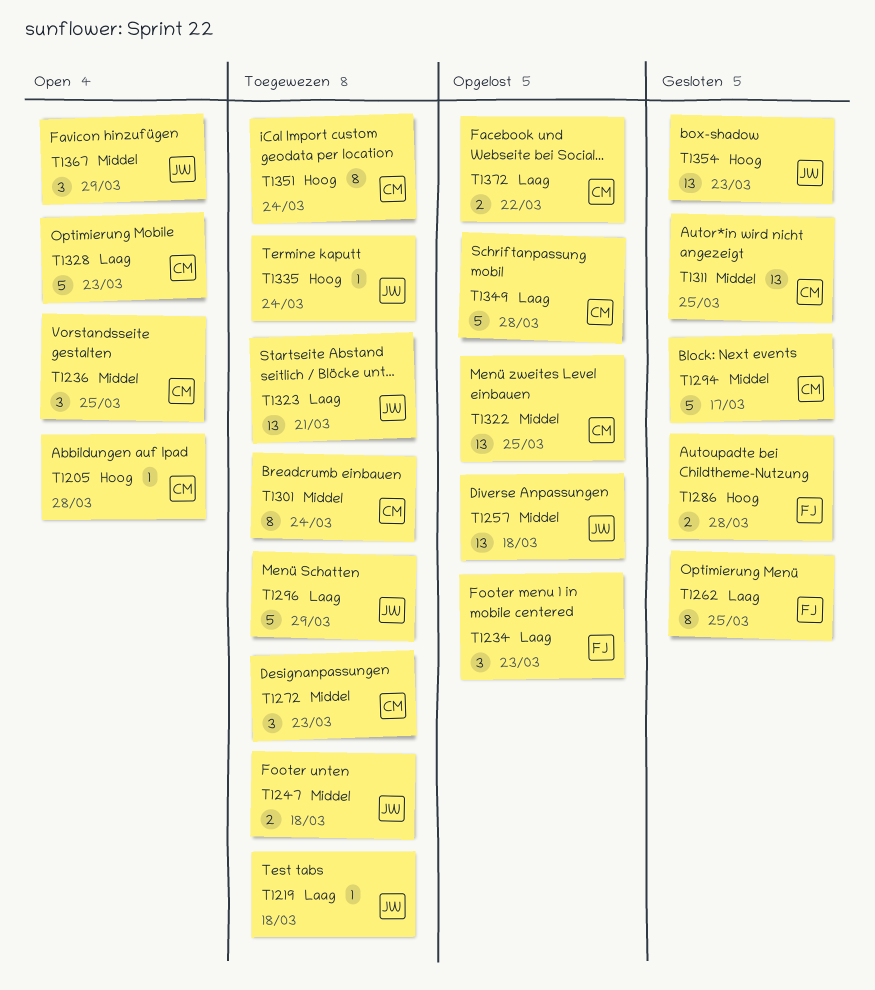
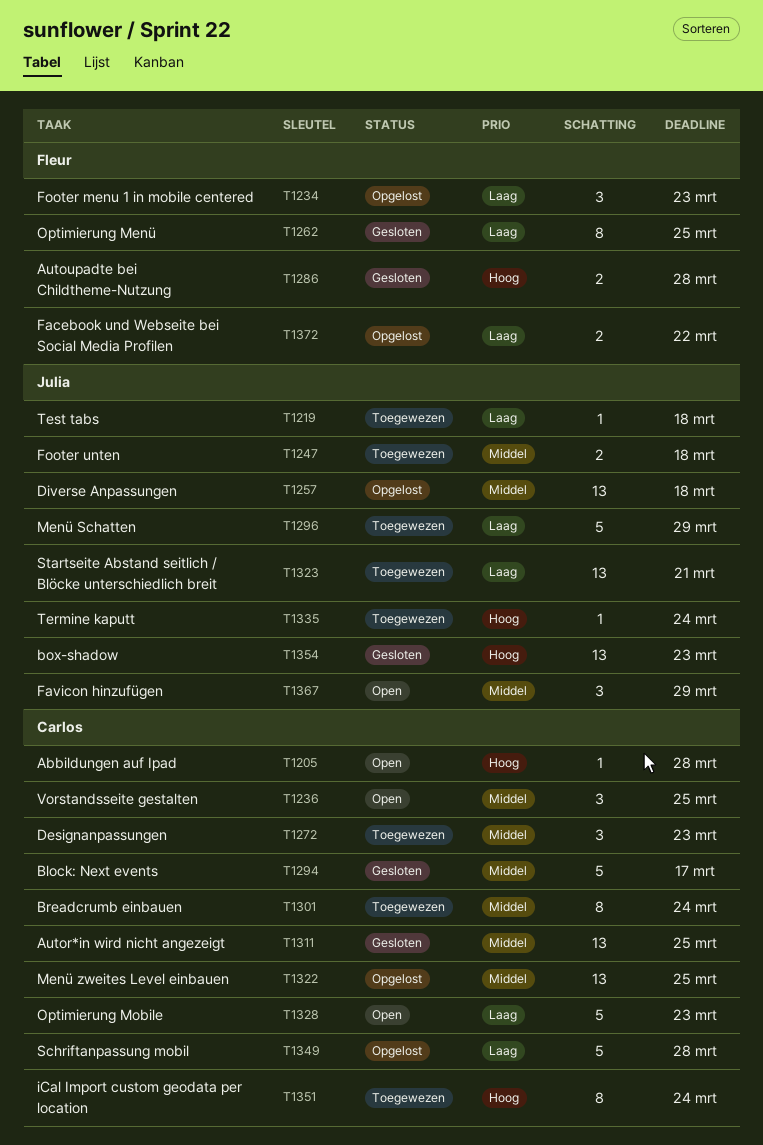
T1372, owner: Carlos -> Fleur

